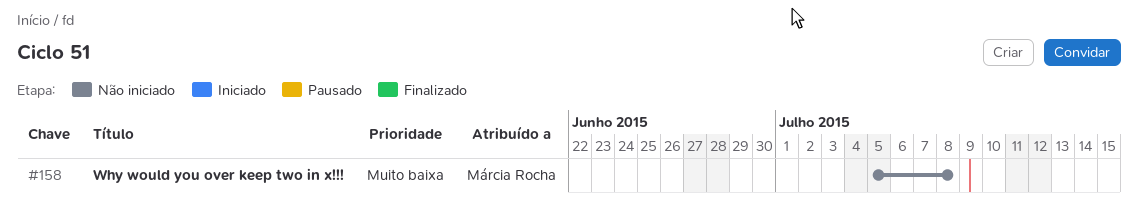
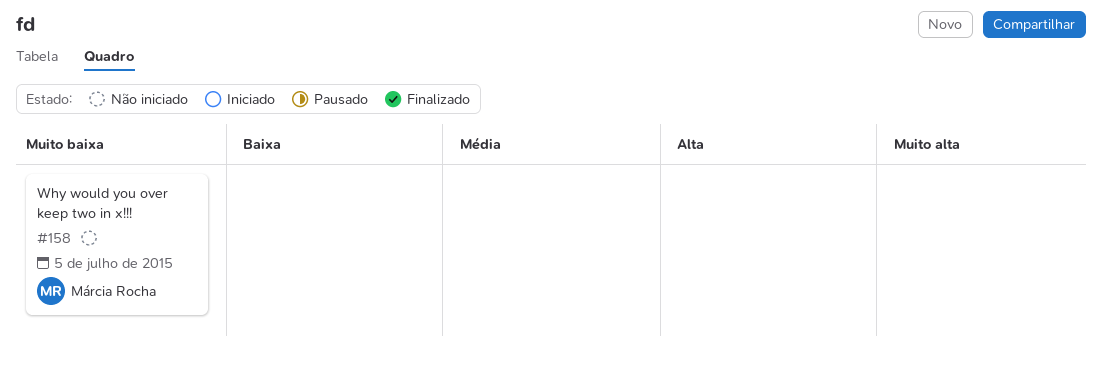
#158, due: Jul 8 -> Jul 5

